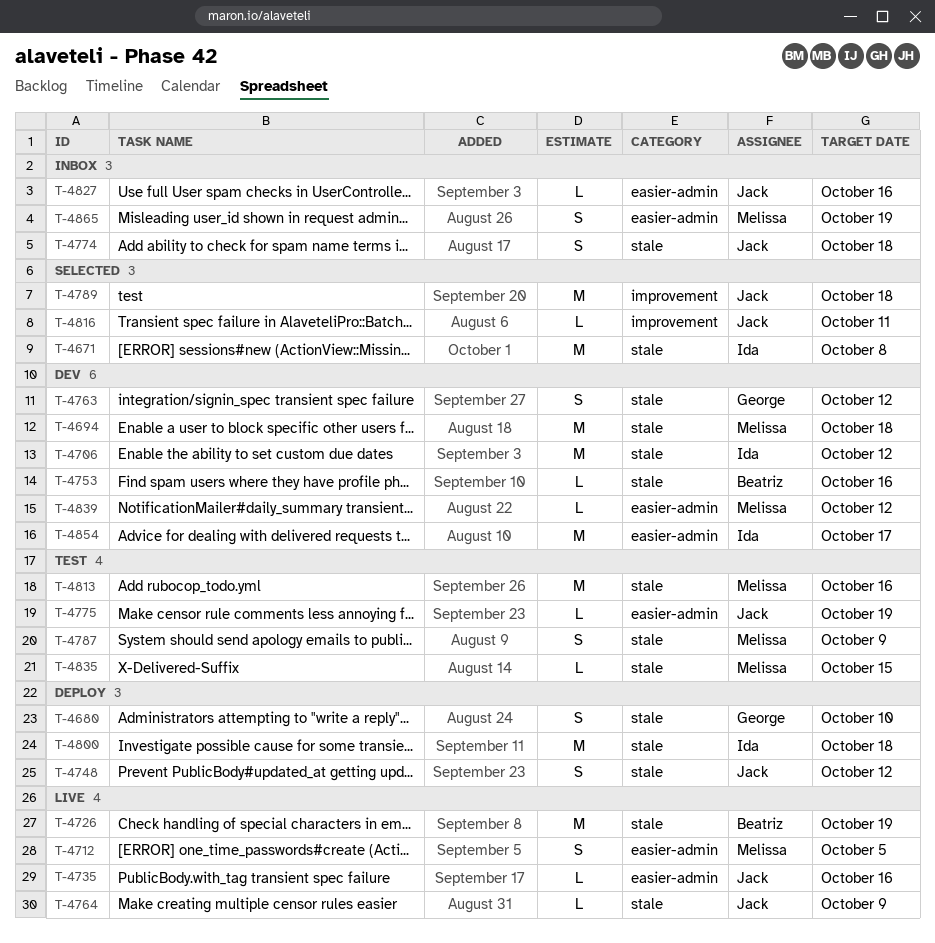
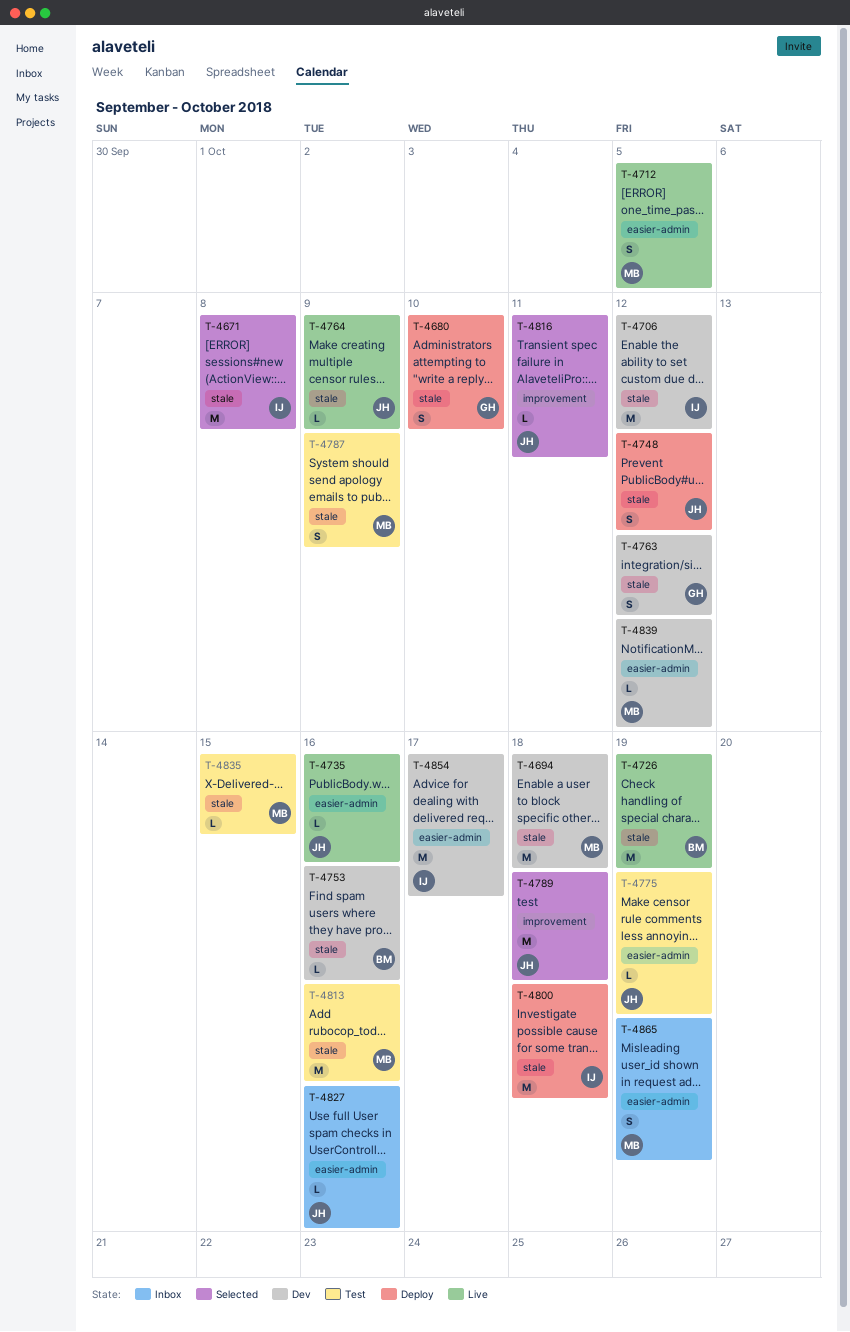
T-4774: present -> none

